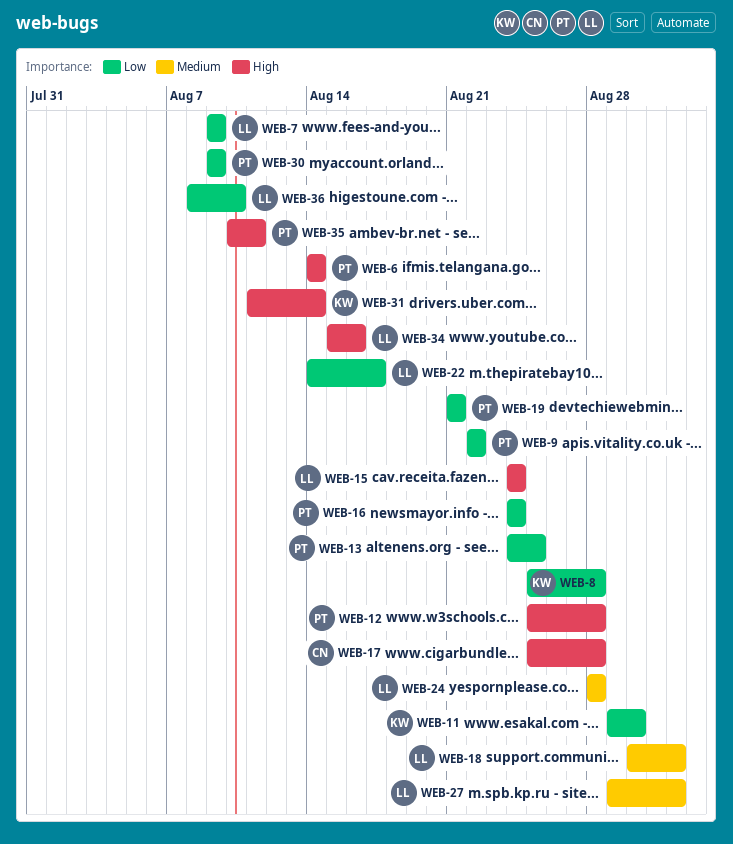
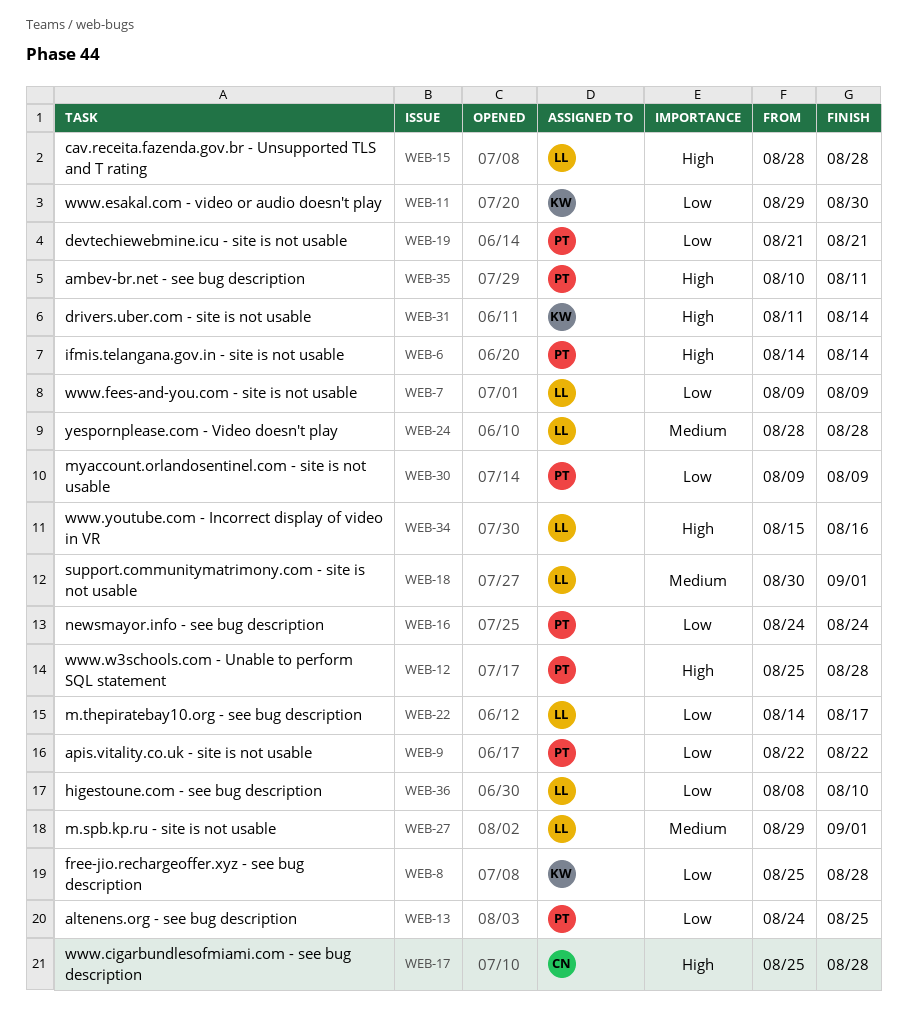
WEB-15, start: Aug 24 -> Aug 28
WEB-15, due: Aug 24 -> Aug 28

